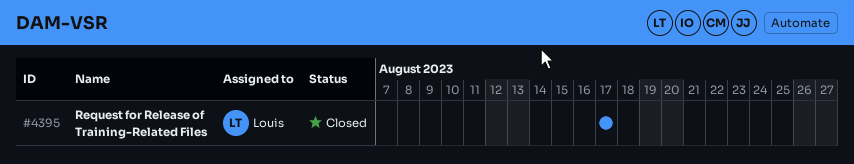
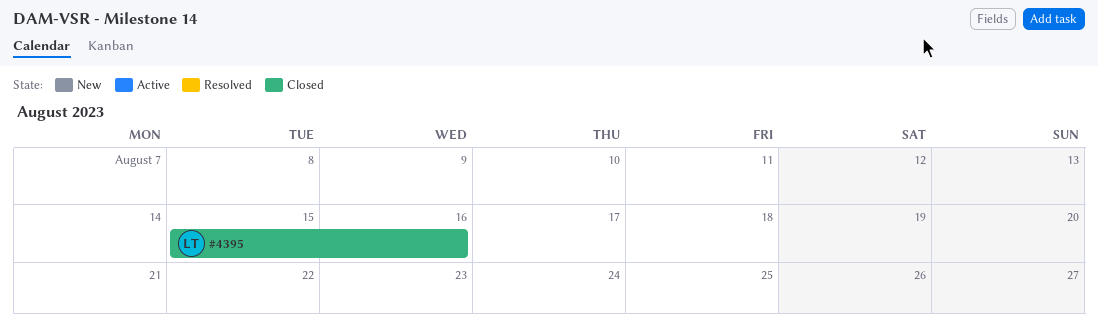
#4395, start: Aug 17 -> Aug 15
#4395, due: Aug 17 -> Aug 16

